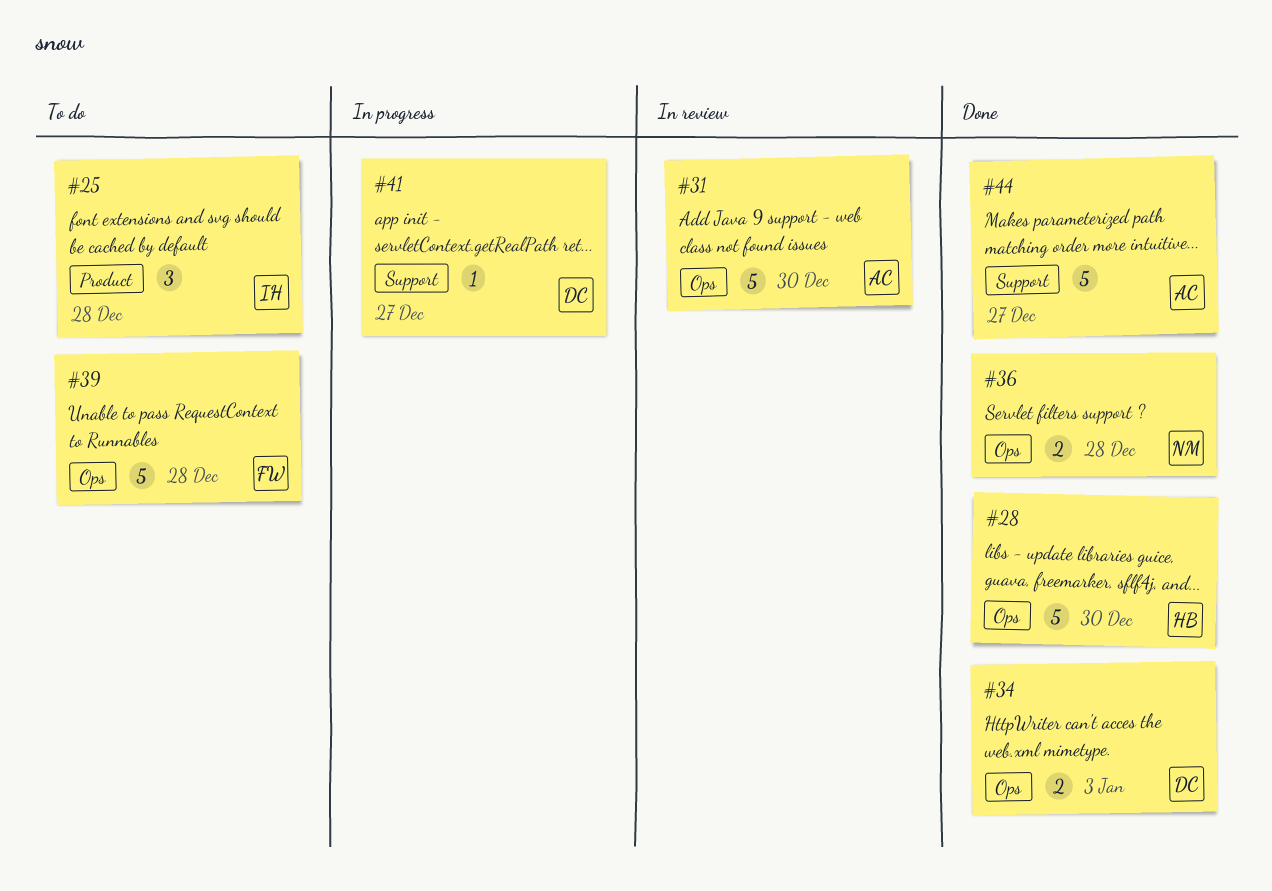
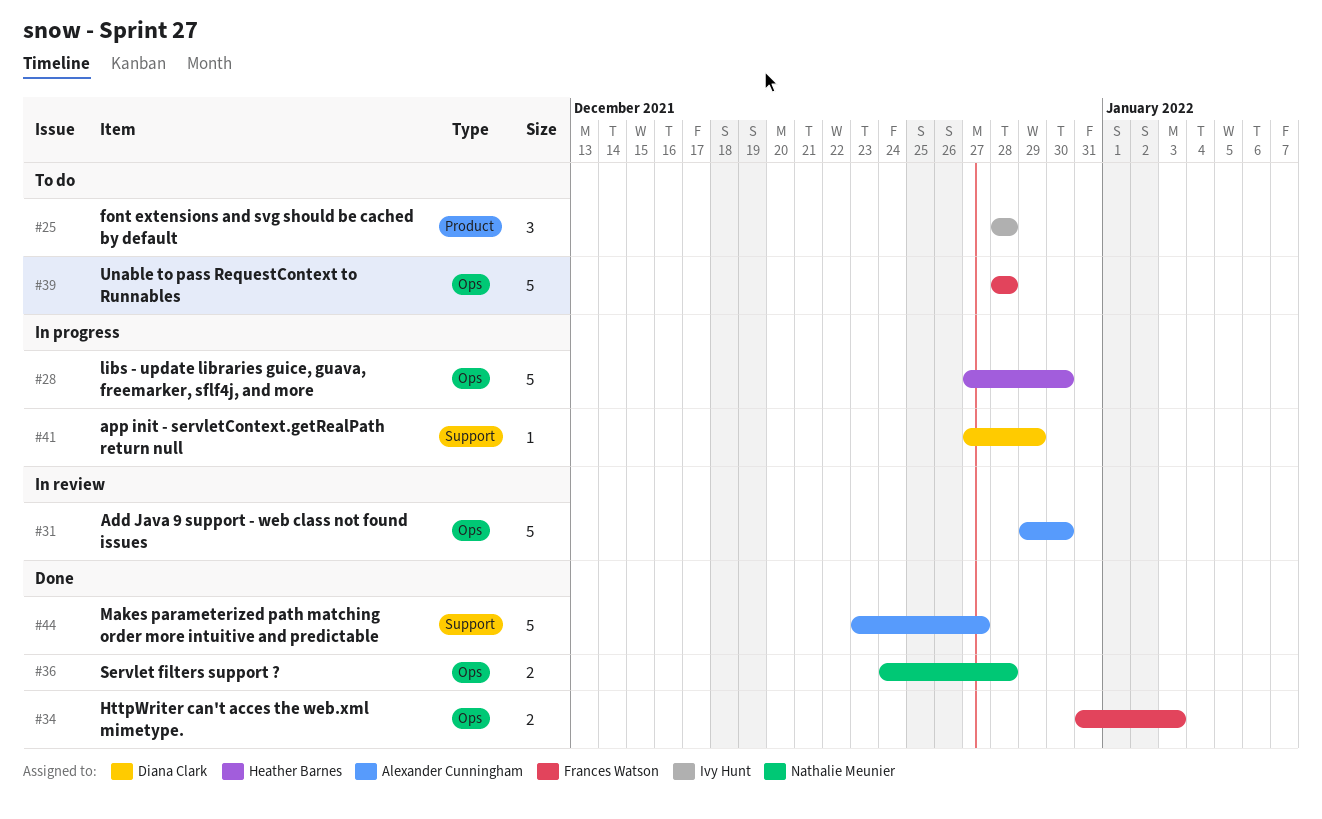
#28, status: Done -> In progress
#34, owner: Diana Clark -> Frances Watson
#41, due: Dec 27 -> Dec 29

